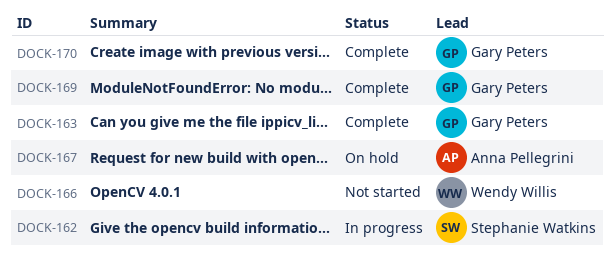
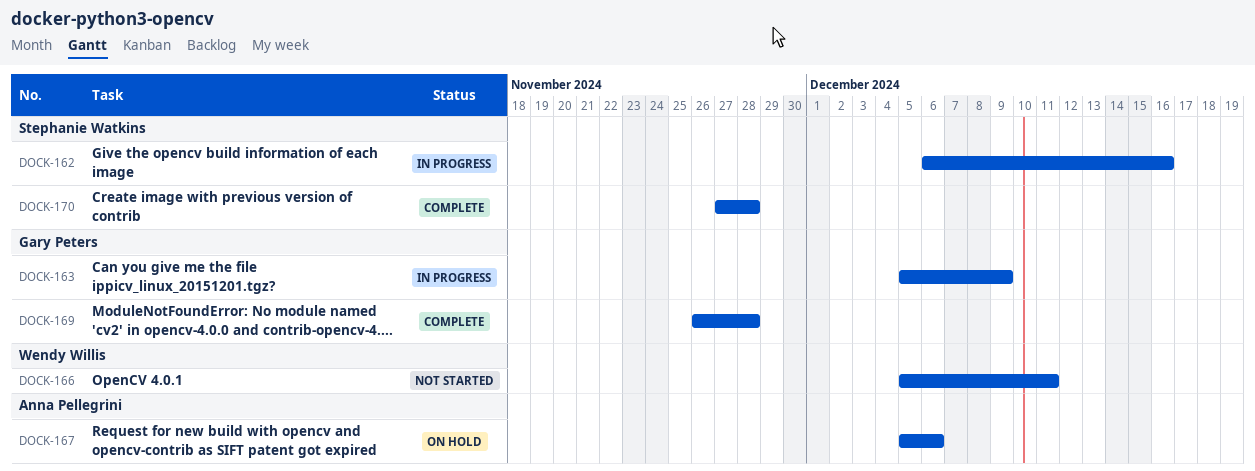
DOCK-163, status: Complete -> In progress
DOCK-170, owner: Gary Peters -> Stephanie Watkins

